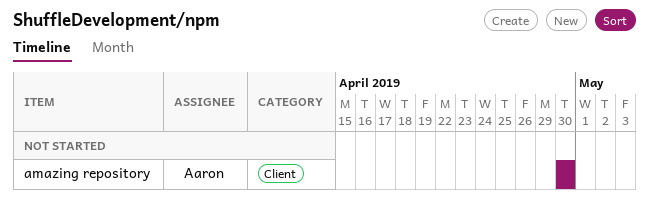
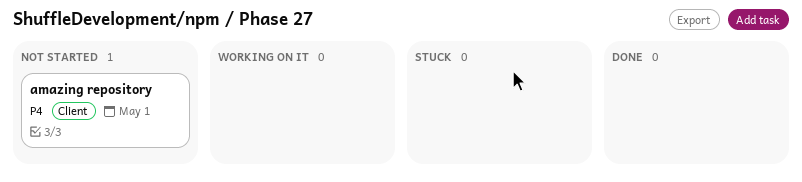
amazing repository, due: Apr 30 -> May 1

